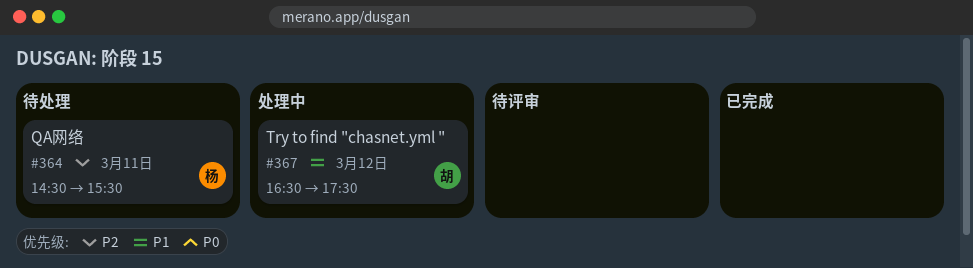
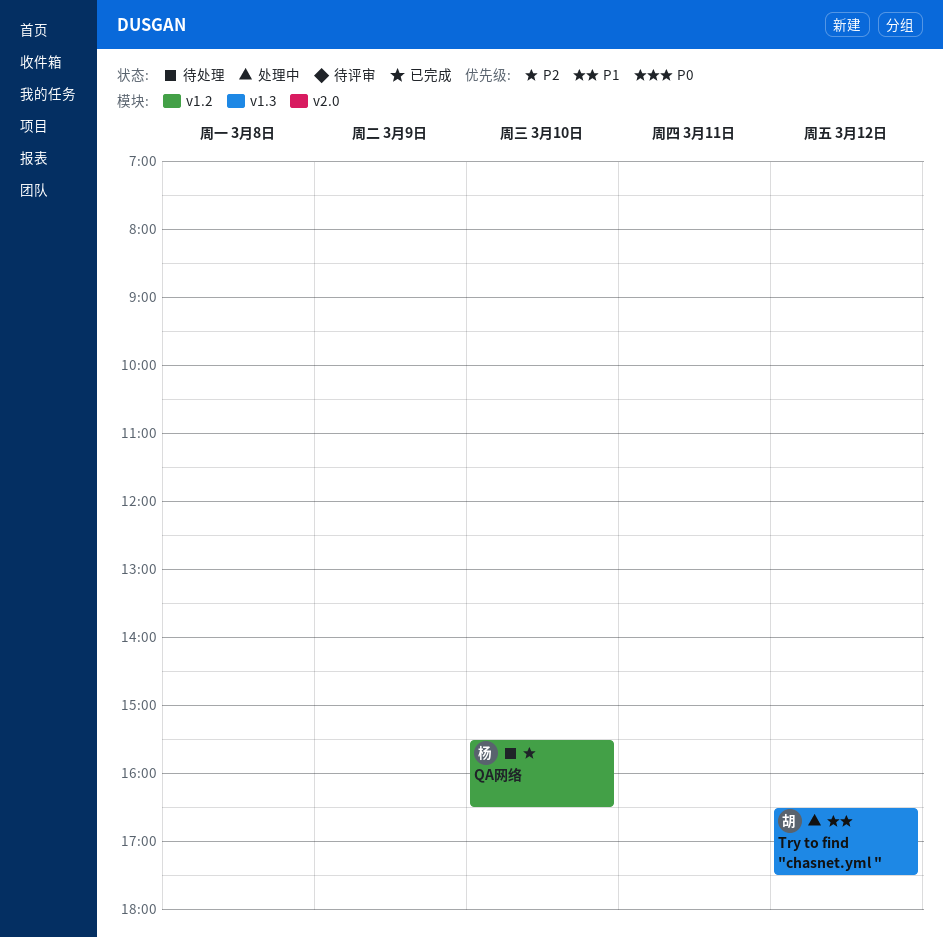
QA网络, day: Mar 11 -> Mar 10
QA网络, begins: 14:30 -> 15:30
QA网络, ends: 15:30 -> 16:30

